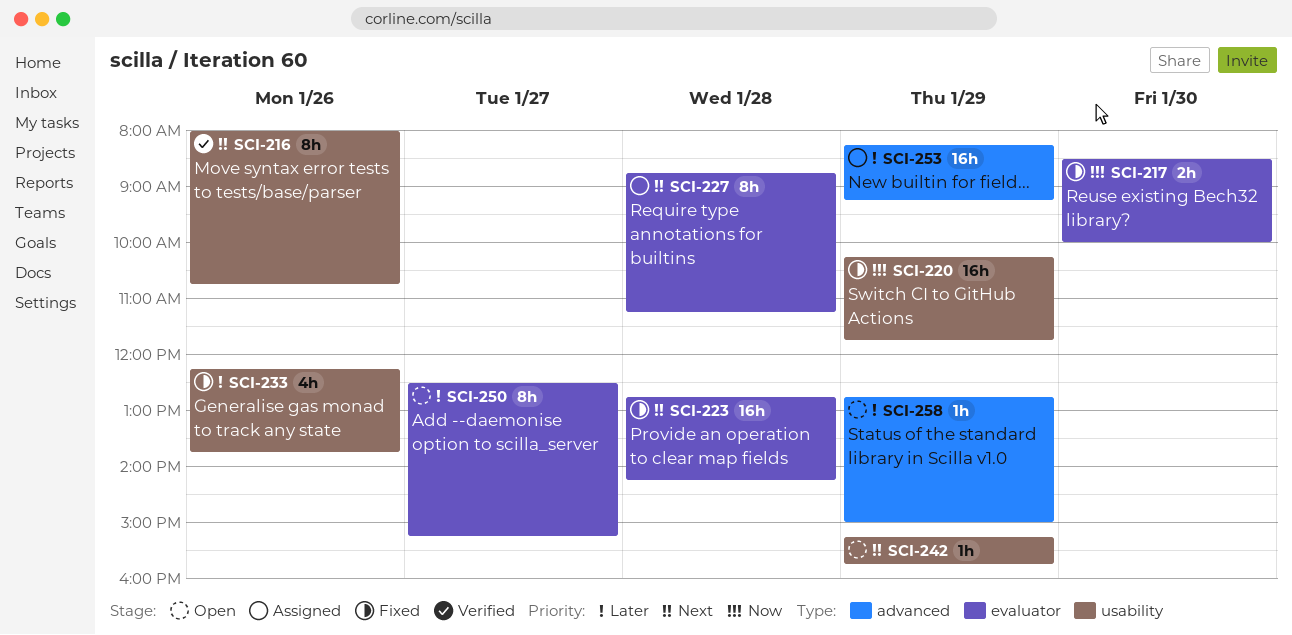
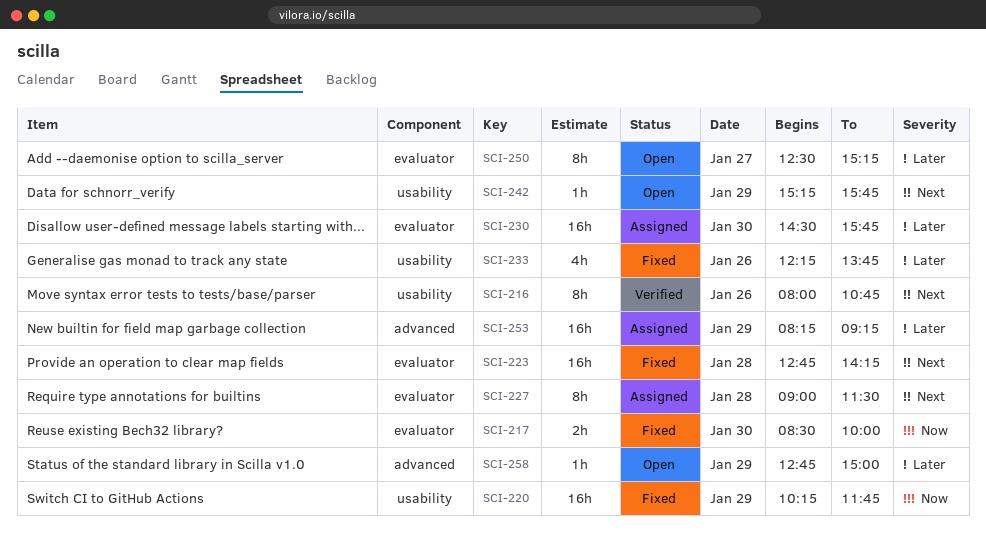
SCI-227, begins: 08:45 -> 09:00
SCI-227, ends: 11:15 -> 11:30
SCI-230: none -> present

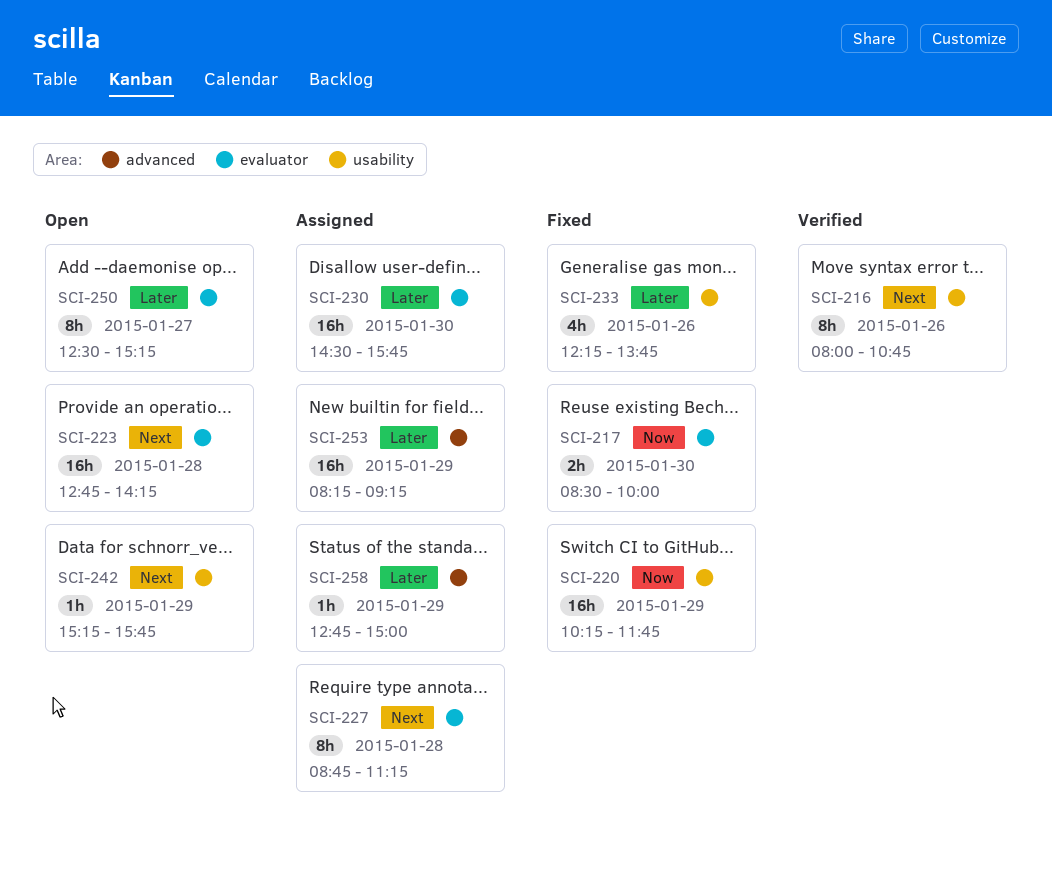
SCI-223, status: Fixed -> Open
SCI-227, begins: 09:00 -> 08:45
SCI-227, ends: 11:30 -> 11:15
SCI-258, status: Open -> Assigned

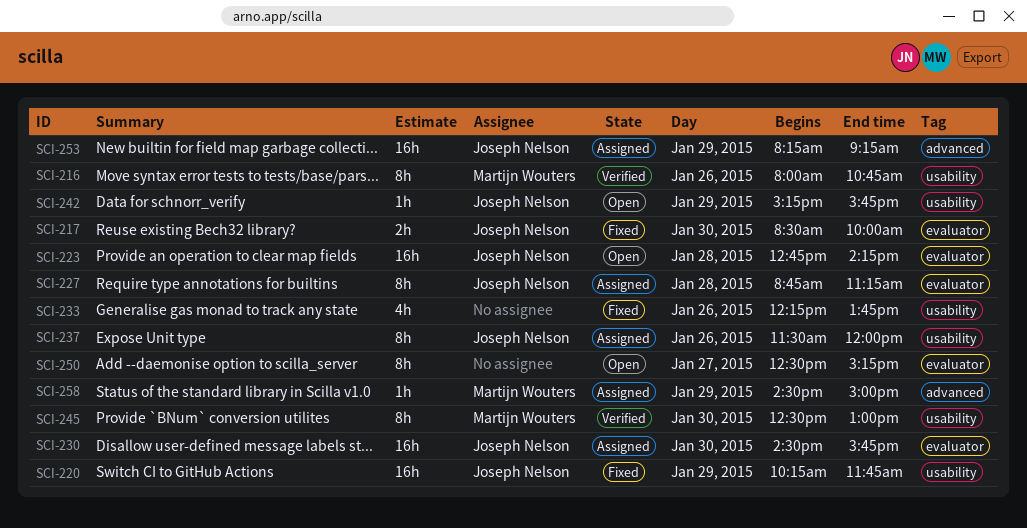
SCI-237: none -> present
SCI-245: none -> present
SCI-258, begins: 12:45 -> 14:30

